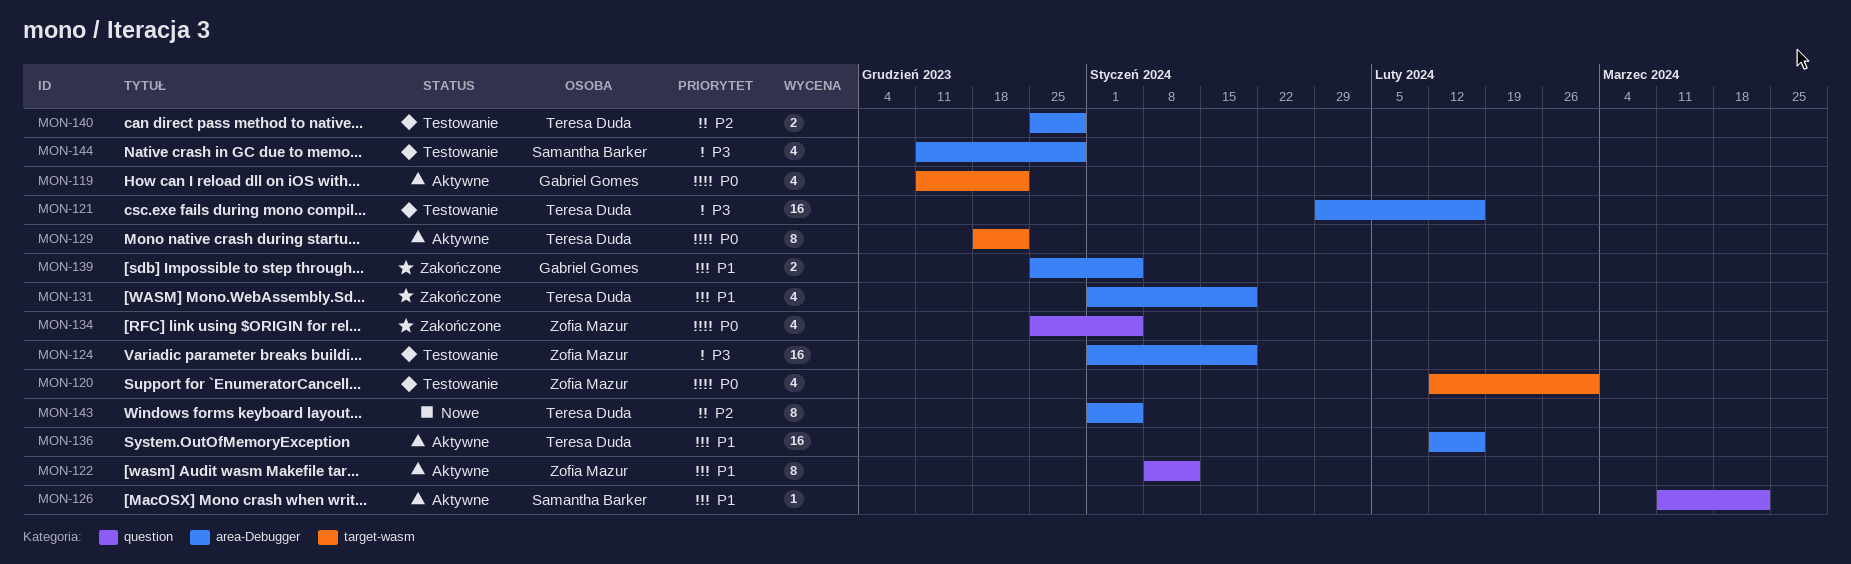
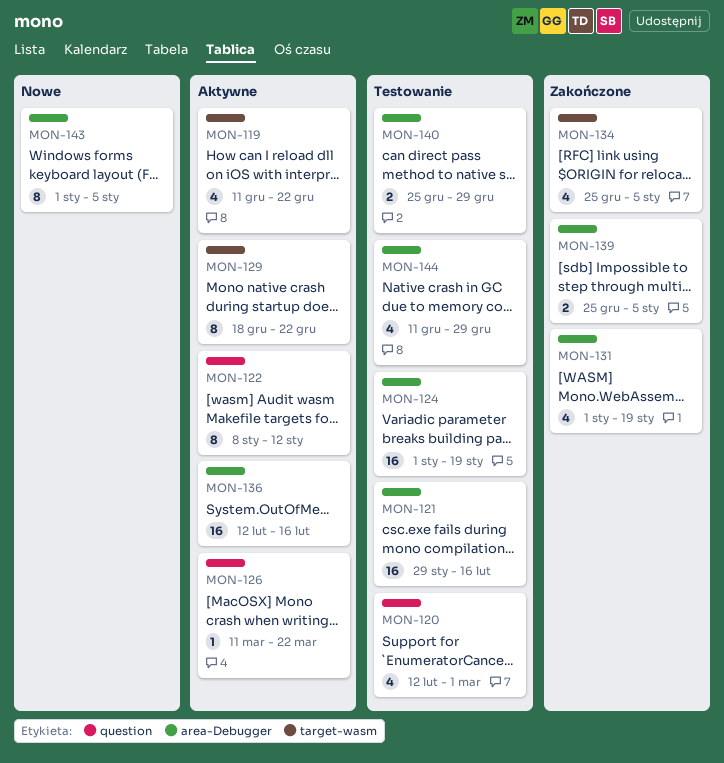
MON-120, label: target-wasm -> question
MON-134, label: question -> target-wasm

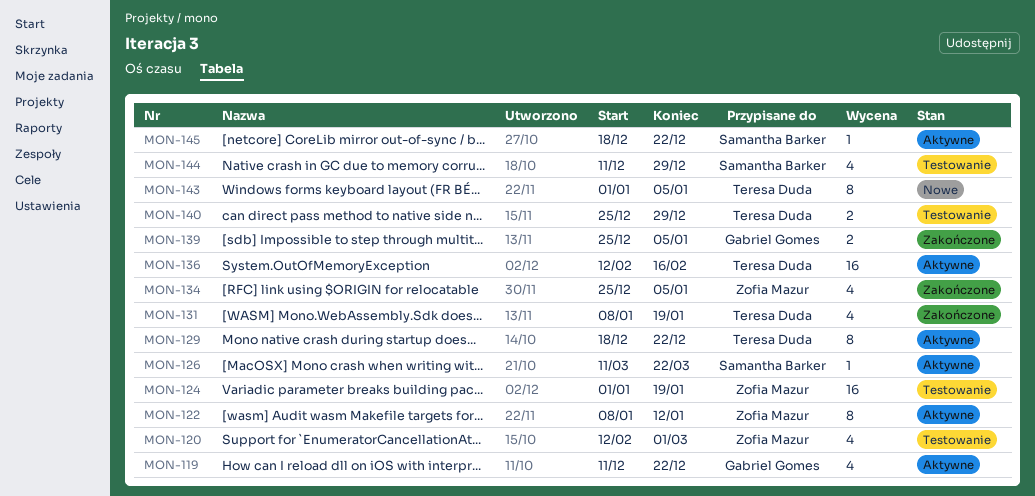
MON-121: present -> none
MON-131, start: Jan 1 -> Jan 8
MON-145: none -> present

